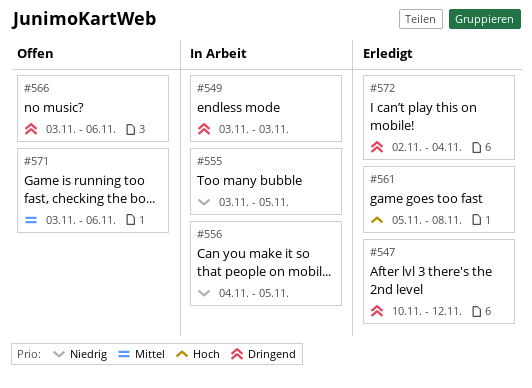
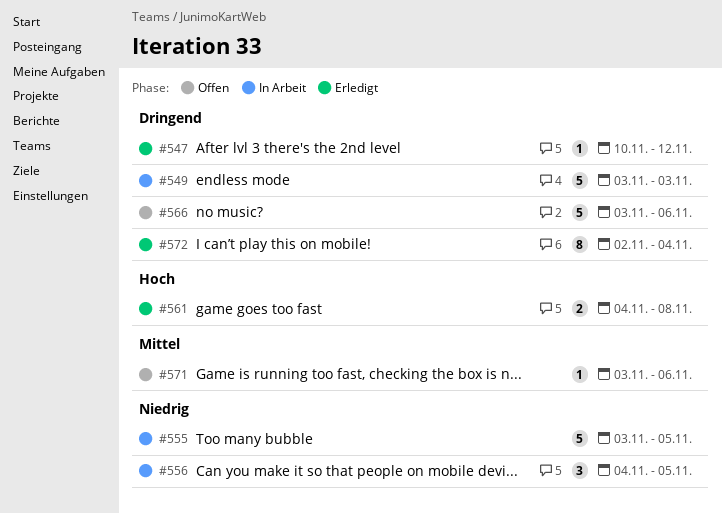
#561, start: Nov 5 -> Nov 4

